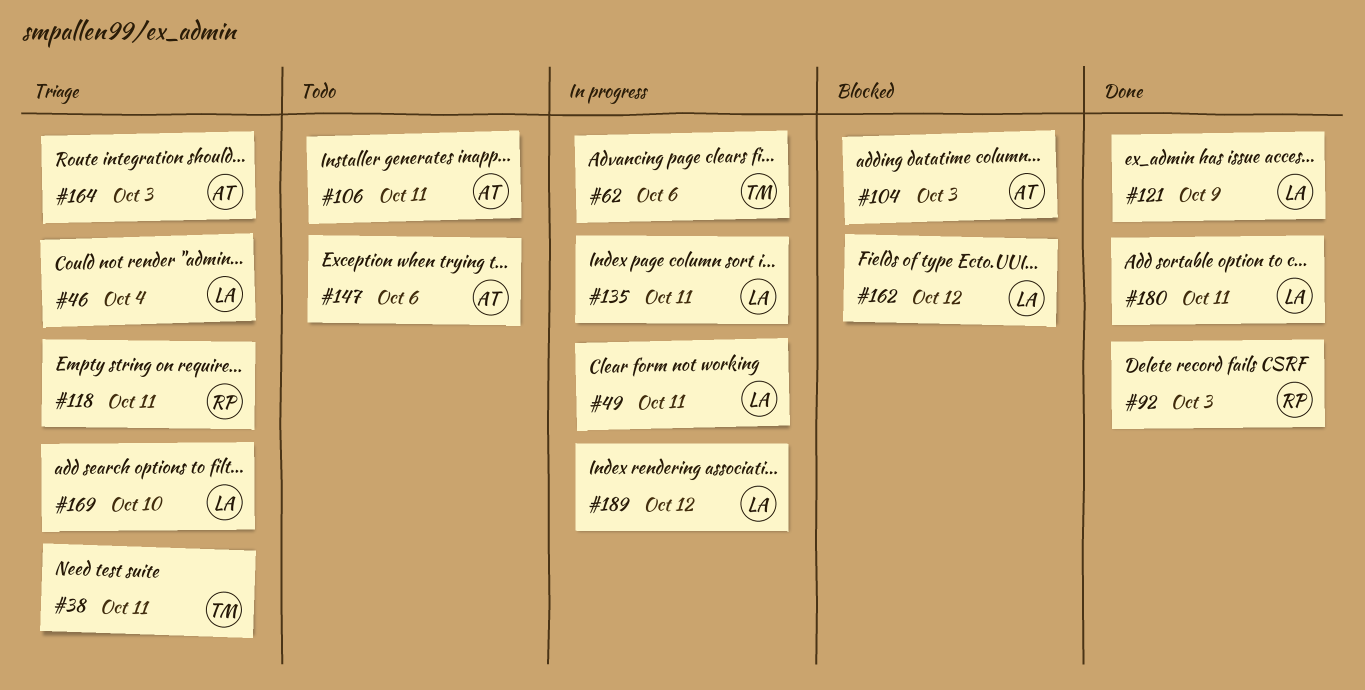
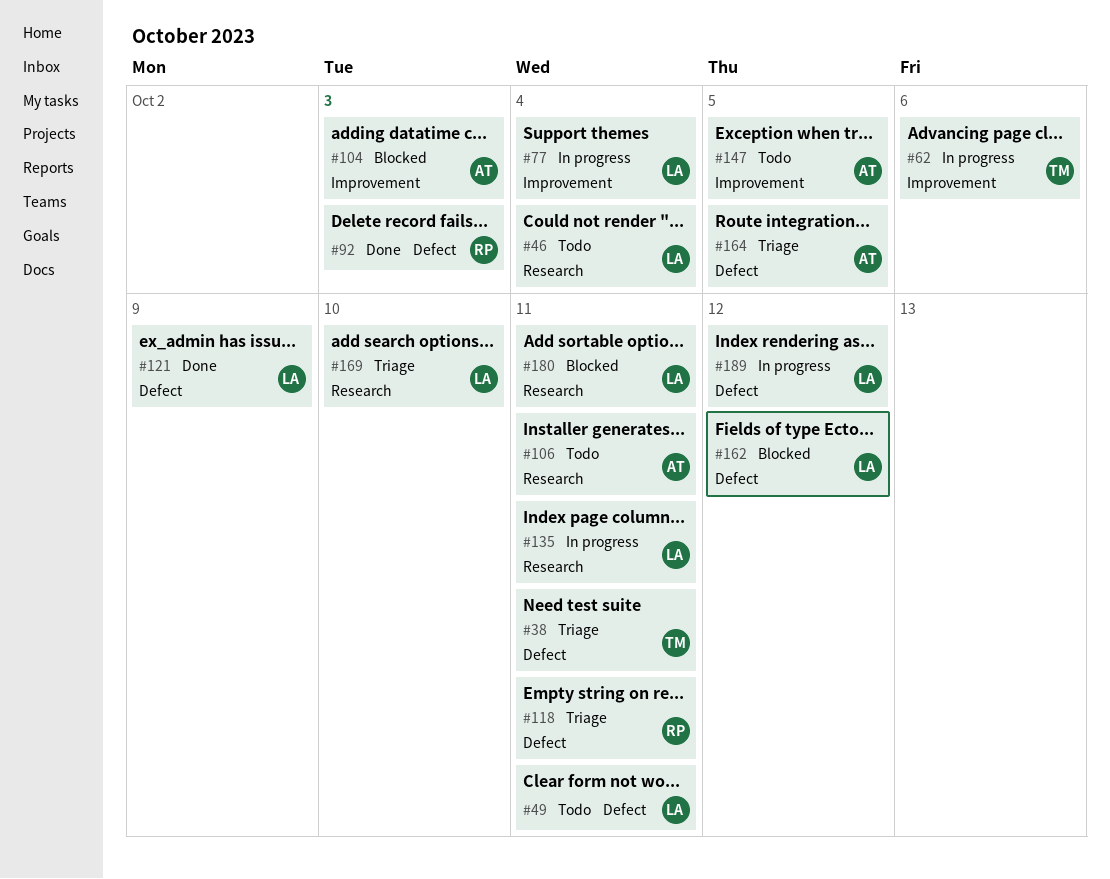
#46, status: Triage -> Todo
#49, status: In progress -> Todo
#77: none -> present
#147, due: Oct 6 -> Oct 5
#164, due: Oct 3 -> Oct 5
#180, status: Done -> Blocked

